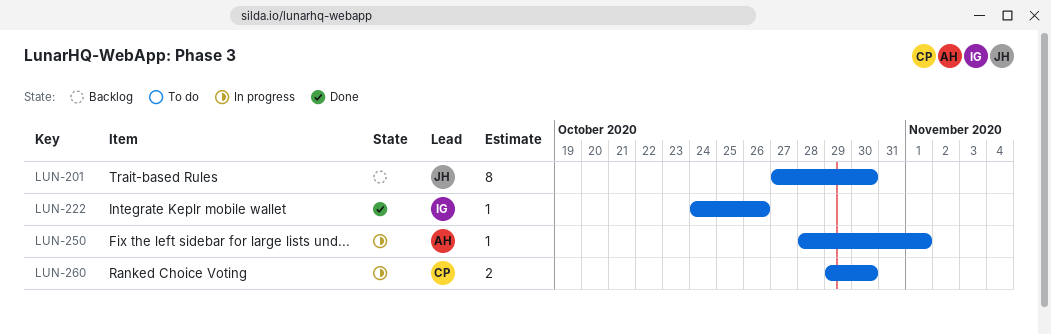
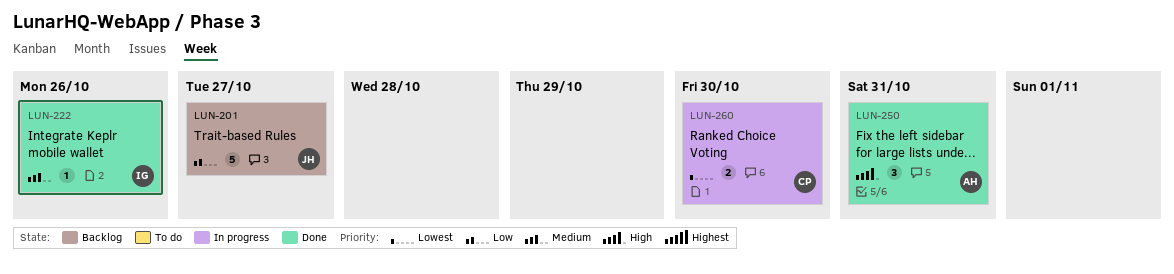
LUN-201, estimate: 8 -> 5
LUN-201, due: Oct 30 -> Oct 27
LUN-250, status: In progress -> Done
LUN-250, estimate: 1 -> 3
LUN-250, due: Nov 1 -> Oct 31

